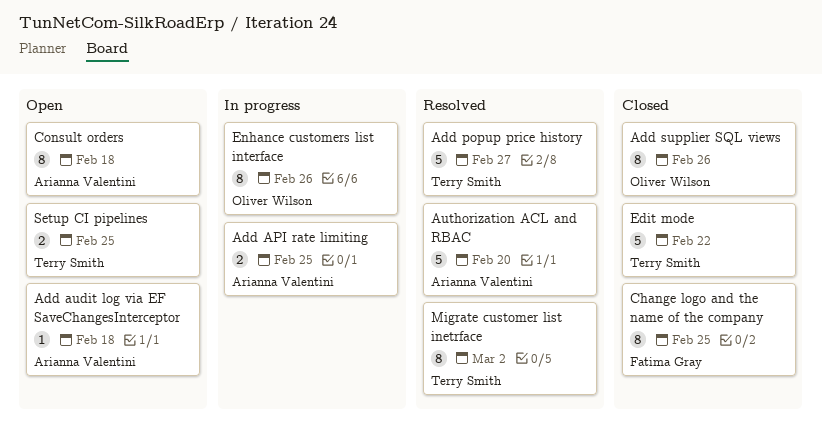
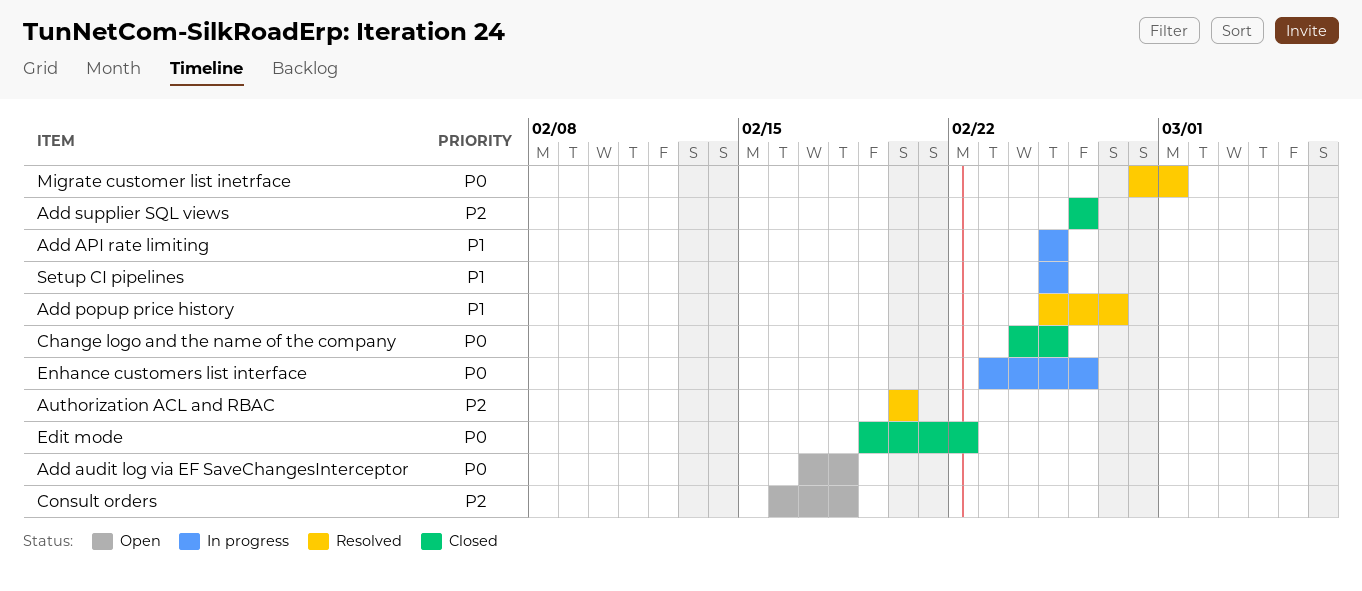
Migrate customer list inetrface, due: Mar 2 -> Mar 1
Setup CI pipelines, status: Open -> In progress

